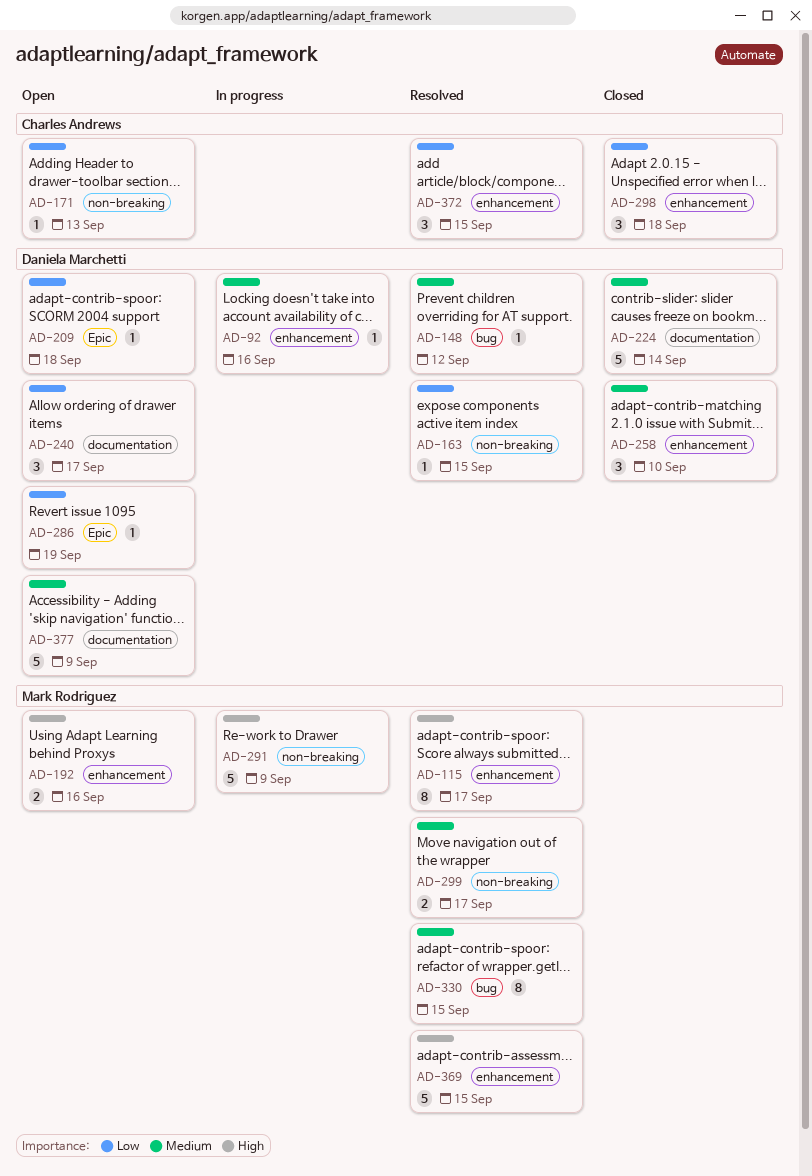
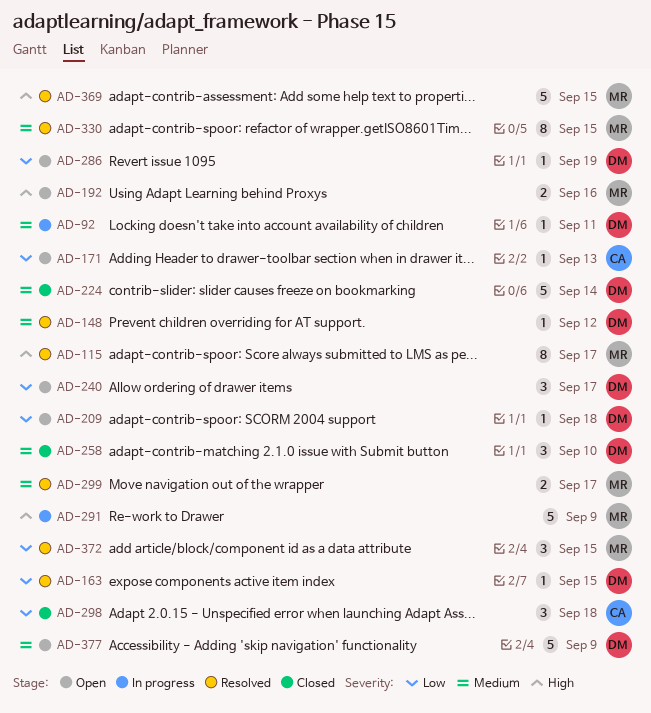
AD-92, due: Sep 16 -> Sep 11
AD-372, owner: Charles Andrews -> Mark Rodriguez

